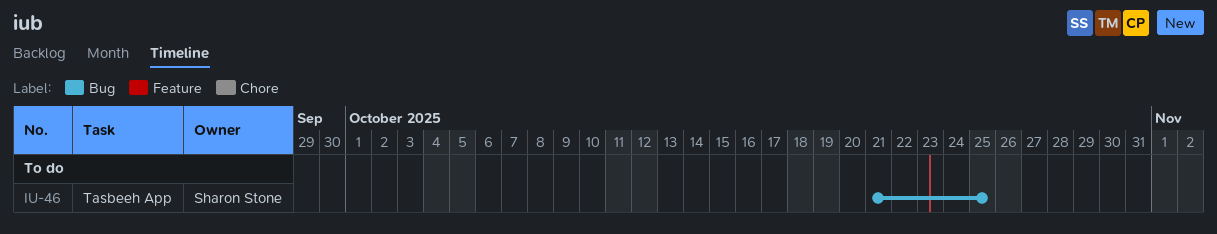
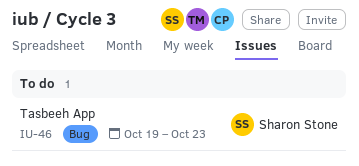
IU-46, start: Oct 21 -> Oct 19
IU-46, due: Oct 25 -> Oct 23

